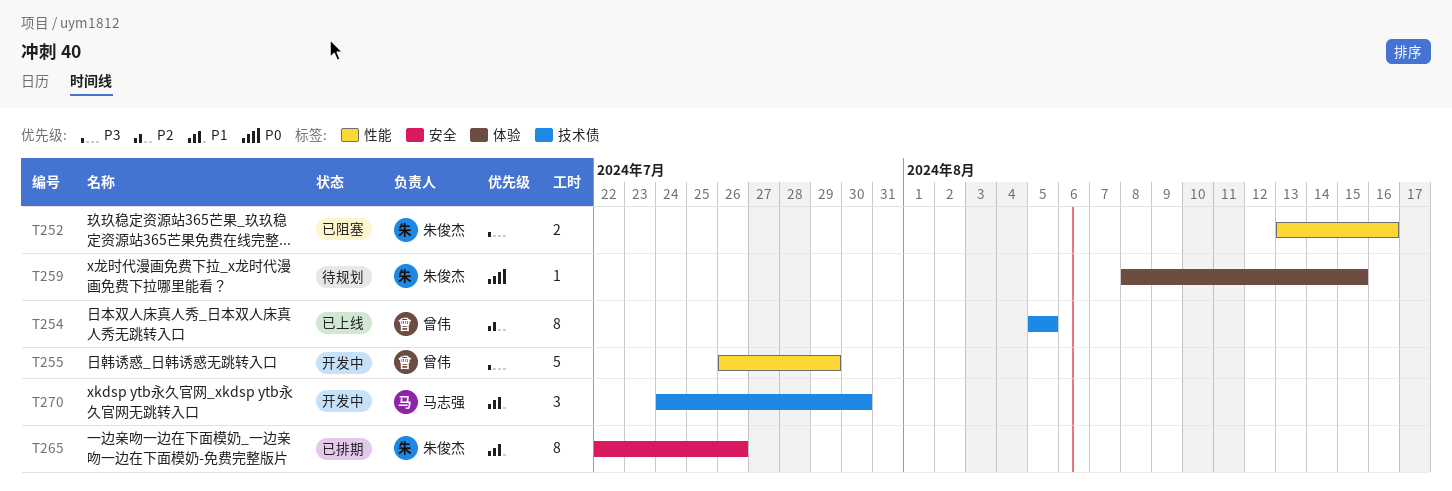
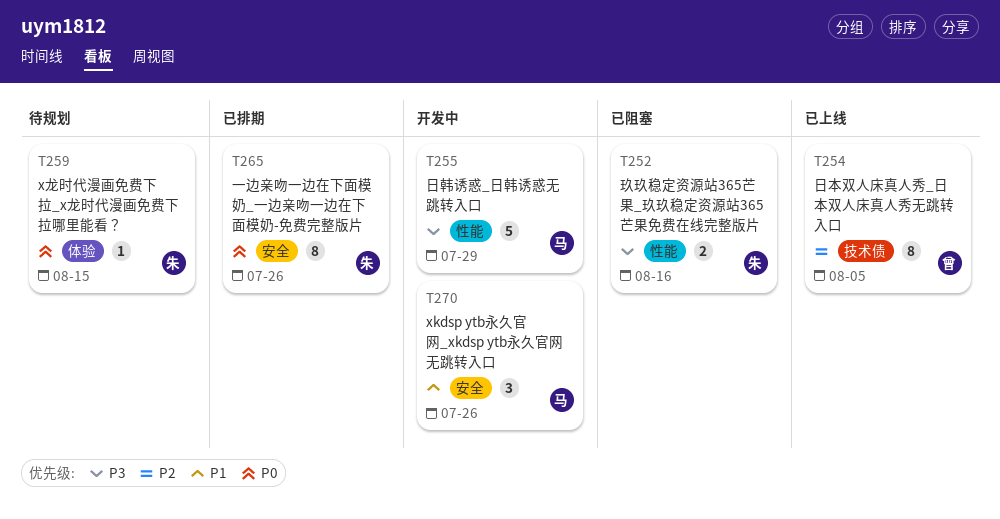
T255, owner: 曾伟 -> 马志强
T265, priority: P1 -> P0
T270, label: 技术债 -> 安全
T270, due: Jul 30 -> Jul 26

